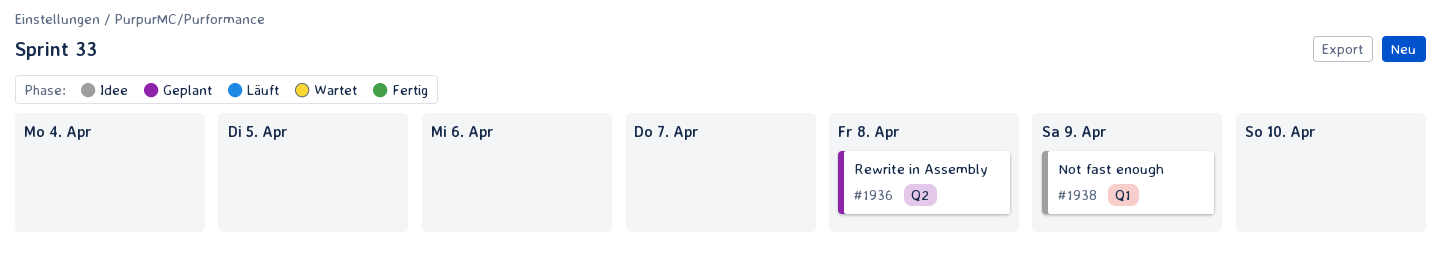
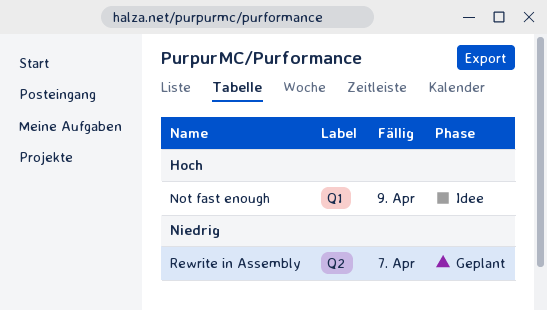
Rewrite in Assembly, due: Apr 8 -> Apr 7

